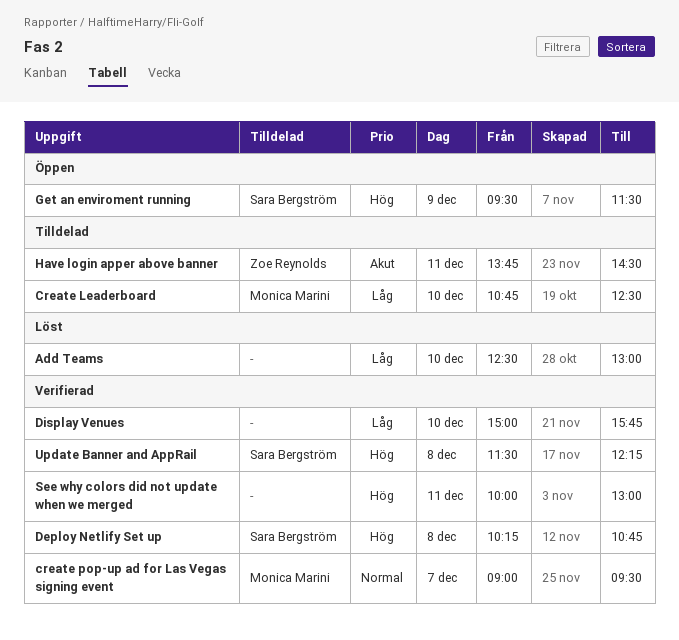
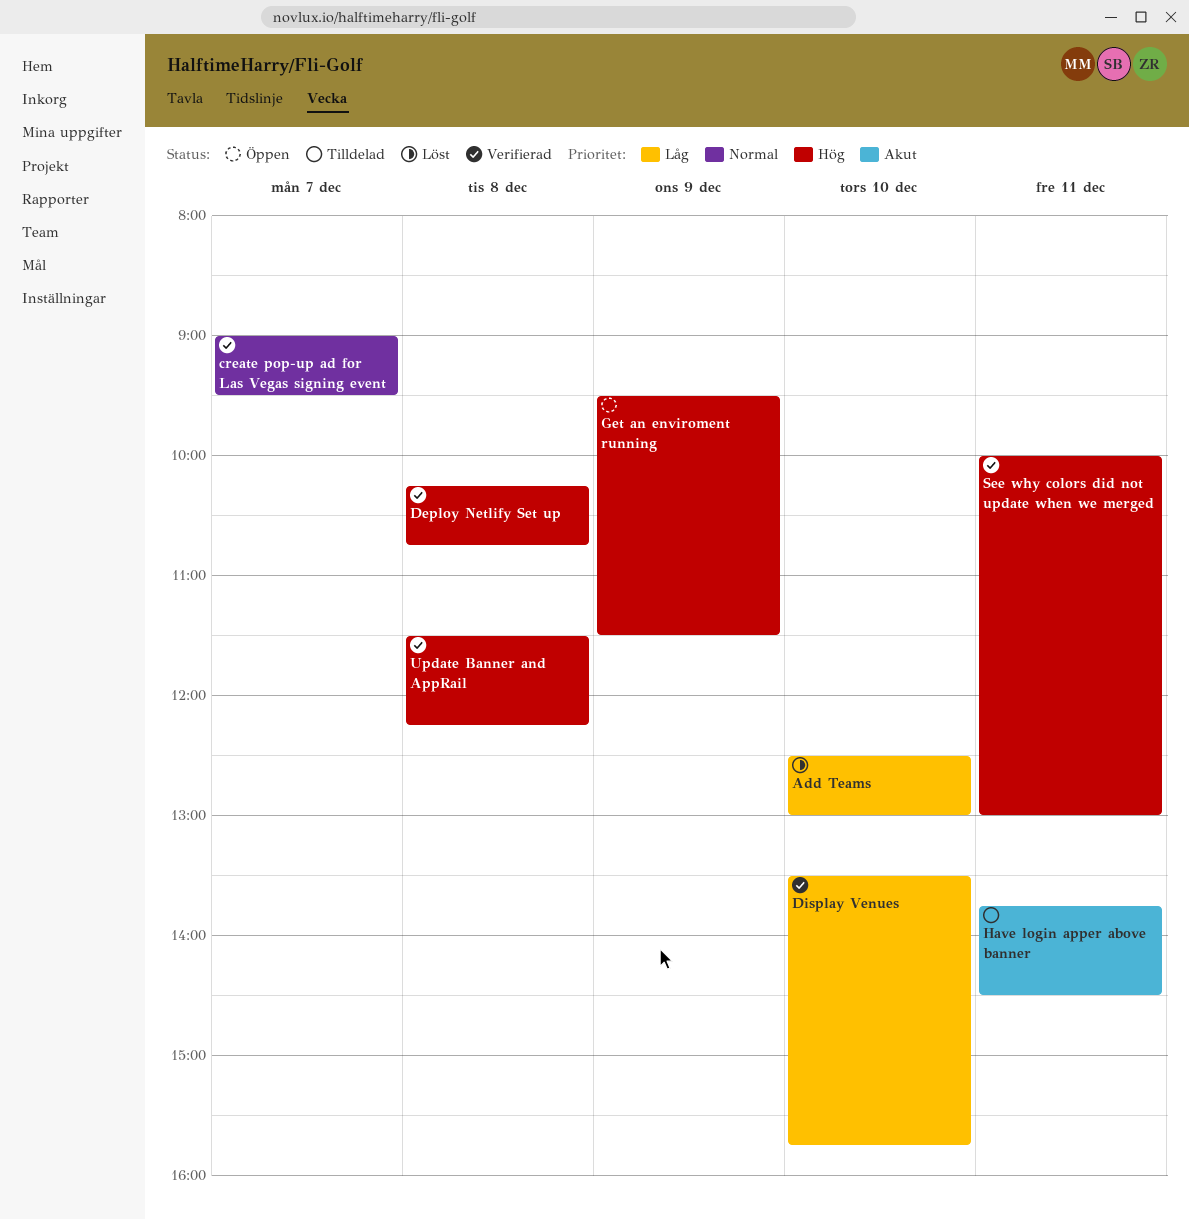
Create Leaderboard: present -> none
Display Venues, begins: 15:00 -> 13:30

